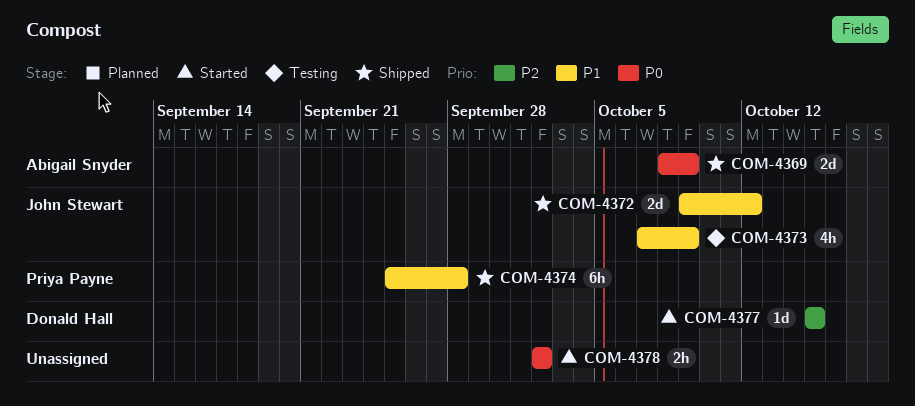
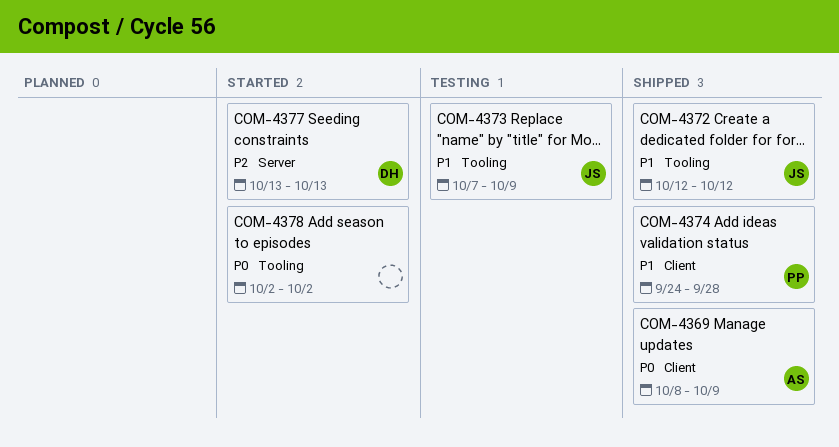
COM-4372, start: Oct 9 -> Oct 12
COM-4374, start: Sep 25 -> Sep 24
COM-4377, start: Oct 15 -> Oct 13
COM-4377, due: Oct 15 -> Oct 13

